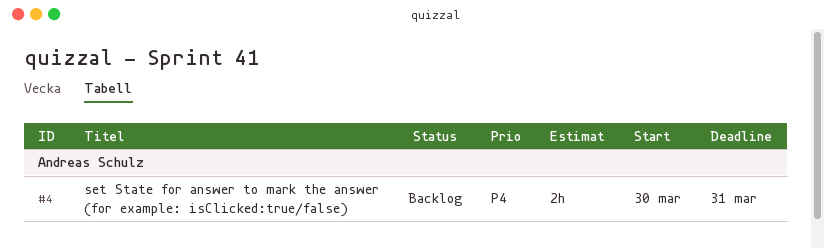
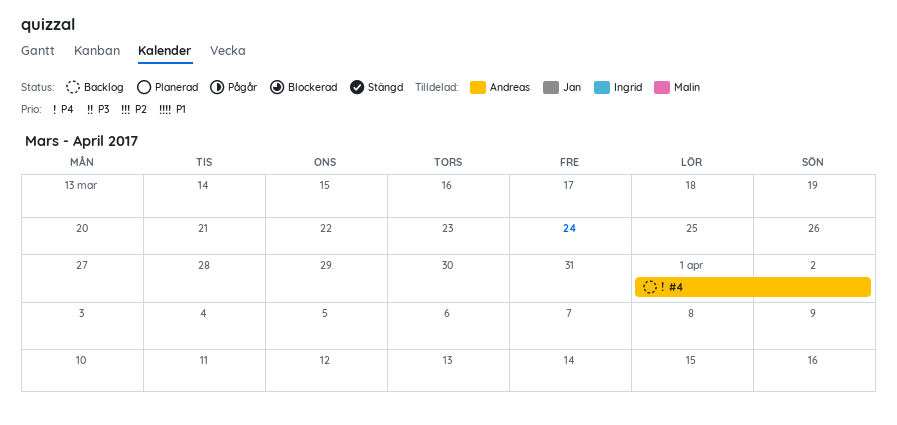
#4, start: Mar 30 -> Apr 1
#4, due: Mar 31 -> Apr 2

